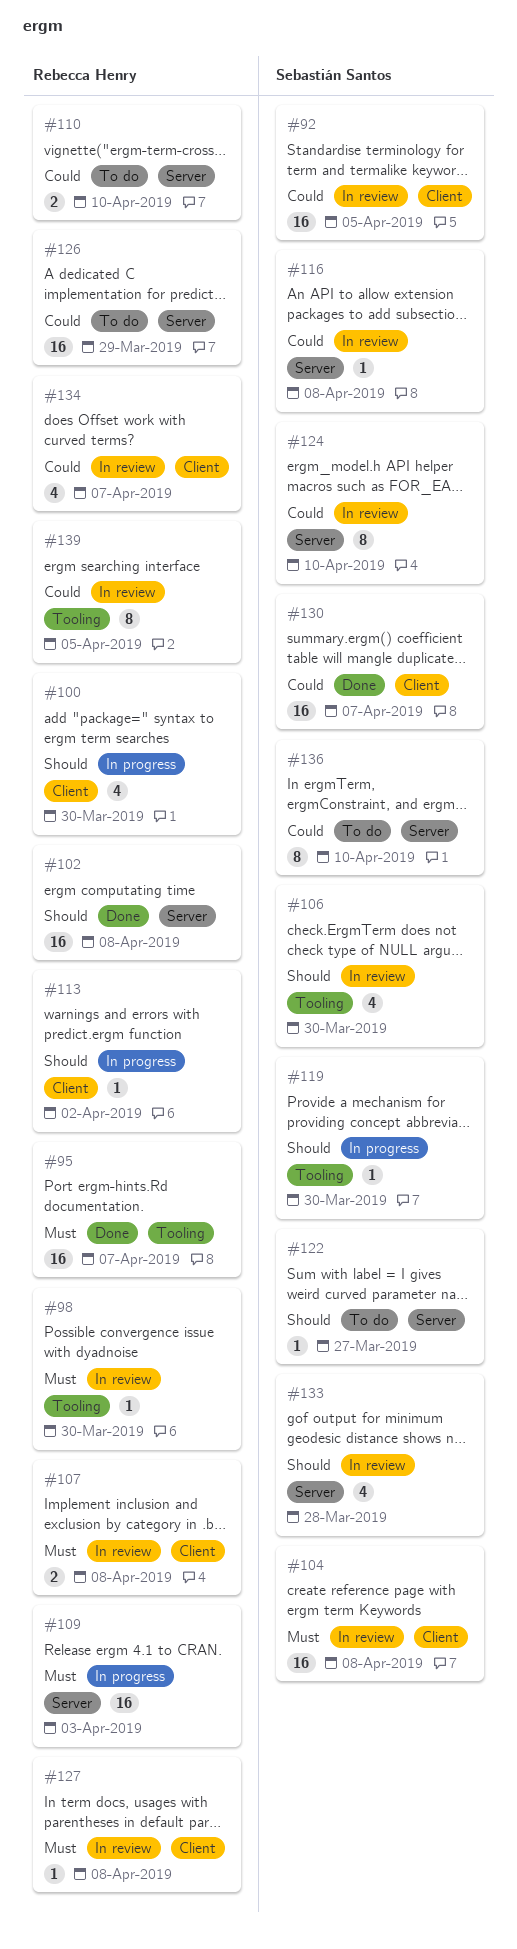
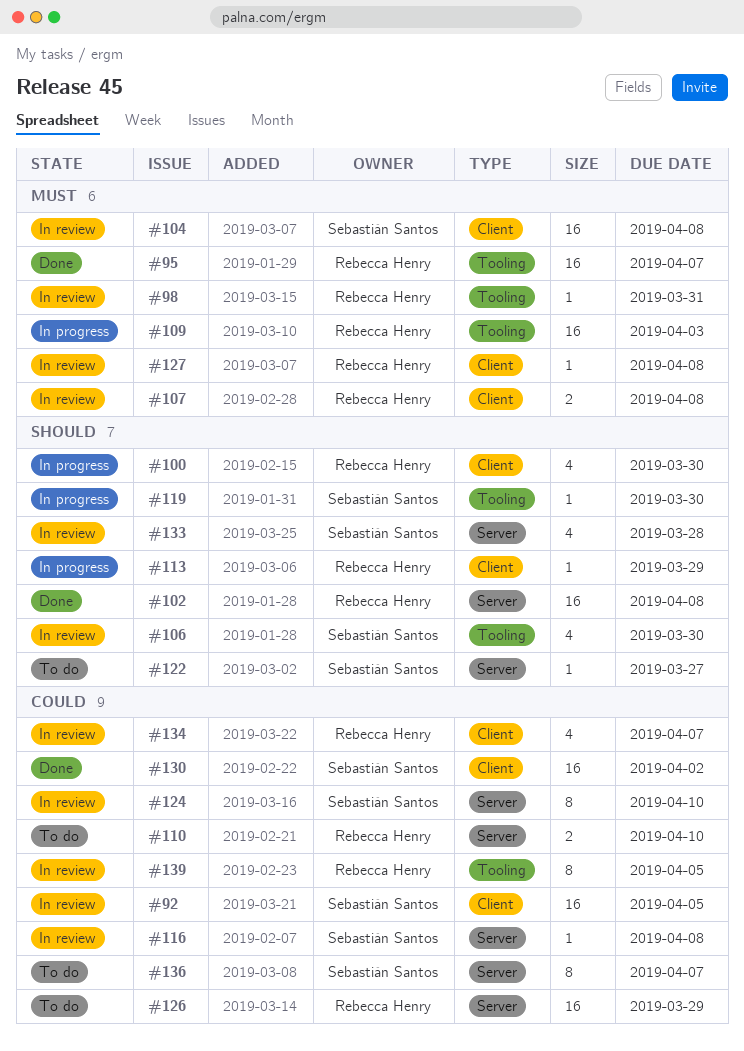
#98, due: Mar 30 -> Mar 31
#109, label: Server -> Tooling
#113, due: Apr 2 -> Mar 29
#130, due: Apr 7 -> Apr 2
#136, due: Apr 10 -> Apr 7

